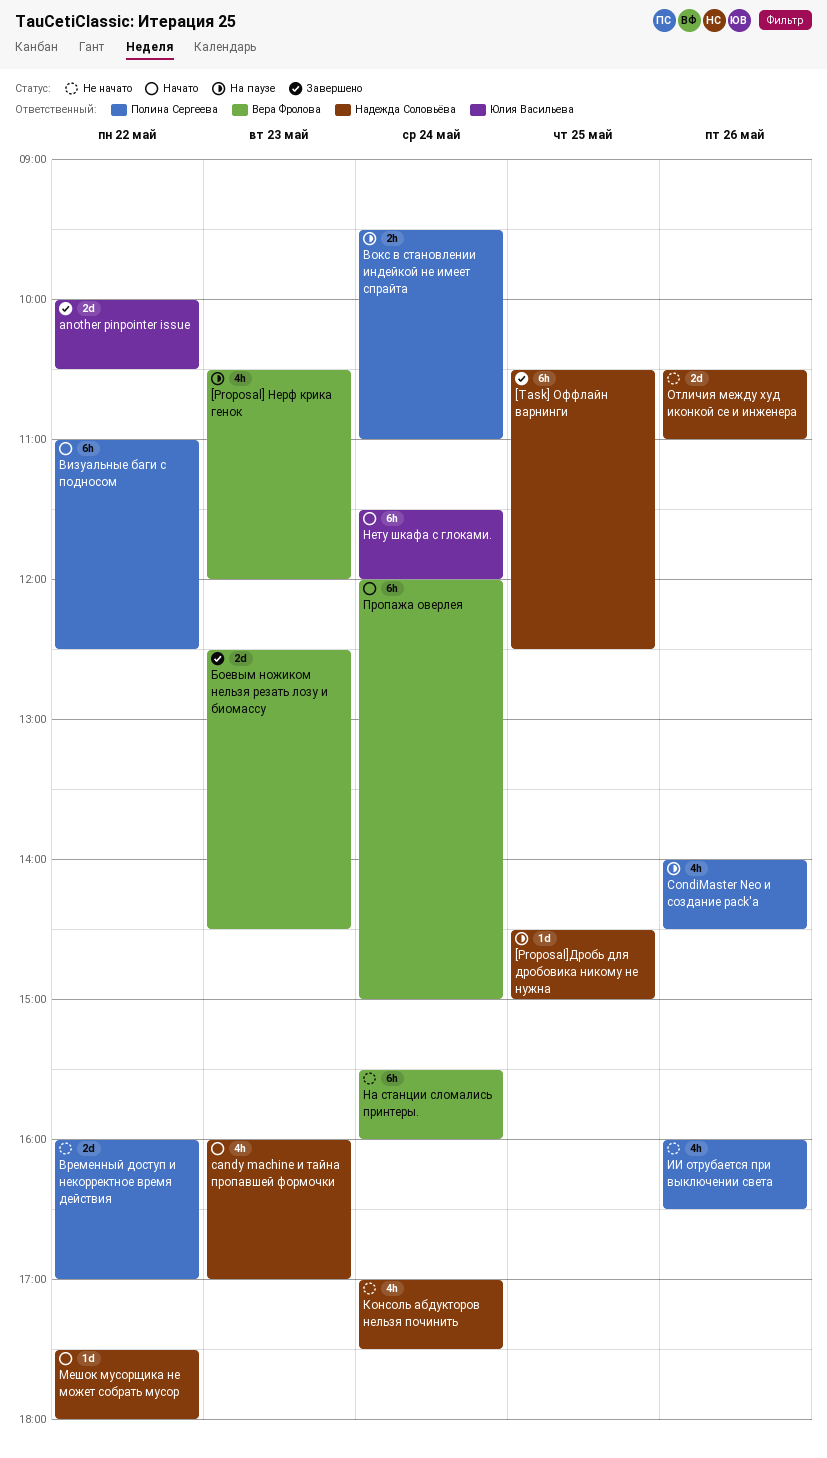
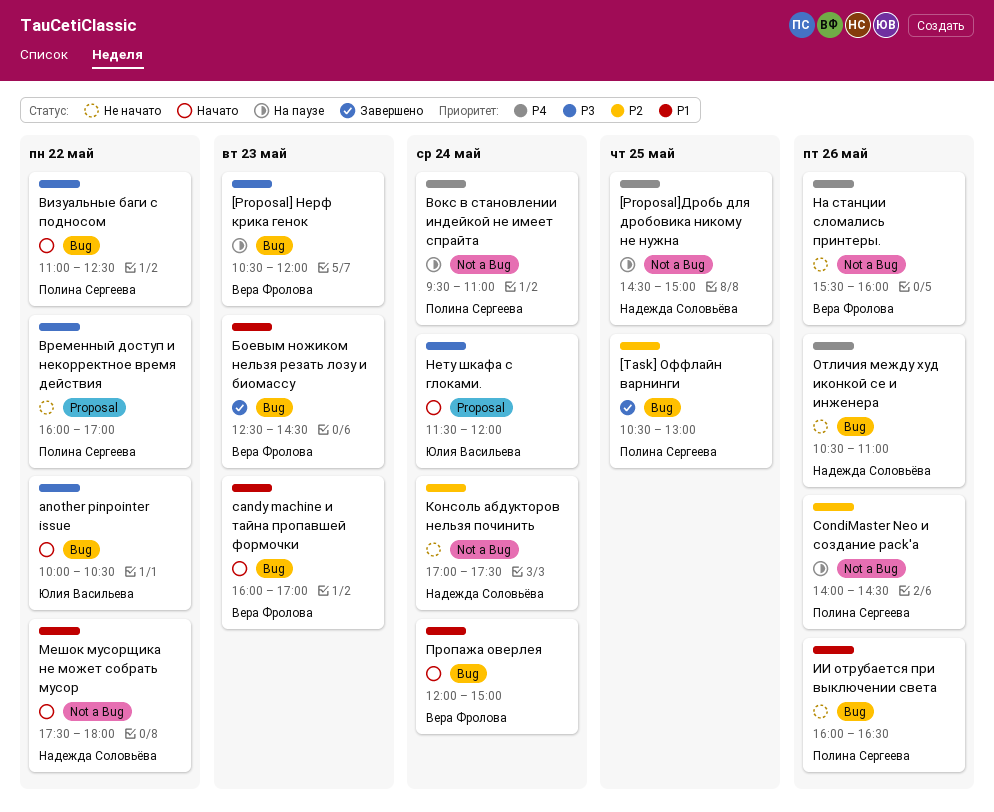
[Task] Оффлайн варнинги, owner: Надежда Соловьёва -> Полина Сергеева
[Task] Оффлайн варнинги, ends: 12:30 -> 13:00
another pinpointer issue, status: Завершено -> Начато
candy machine и тайна пропавшей формочки, owner: Надежда Соловьёва -> Вера Фролова
На станции сломались принтеры., day: May 24 -> May 26

